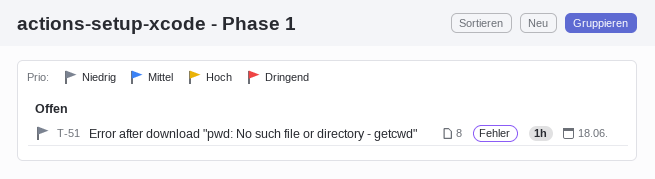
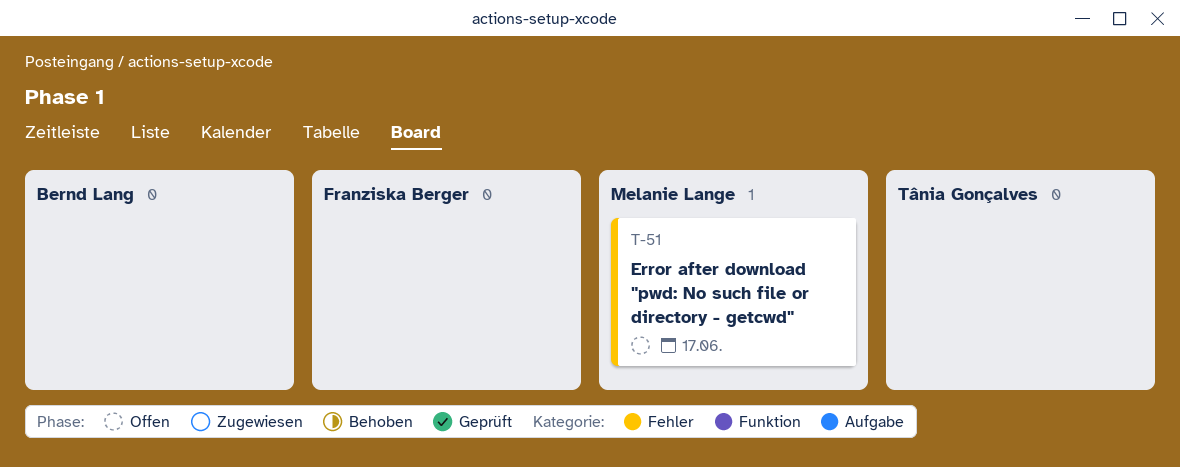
T-51, due: Jun 18 -> Jun 17

